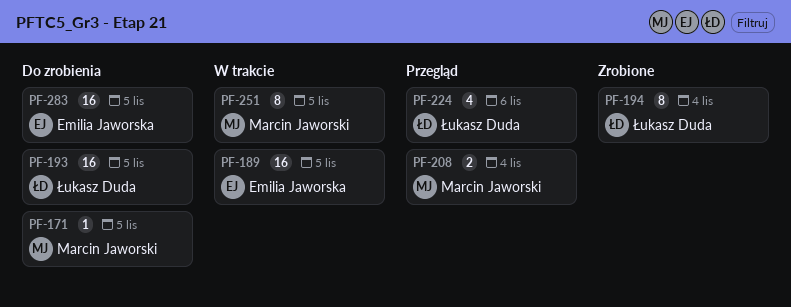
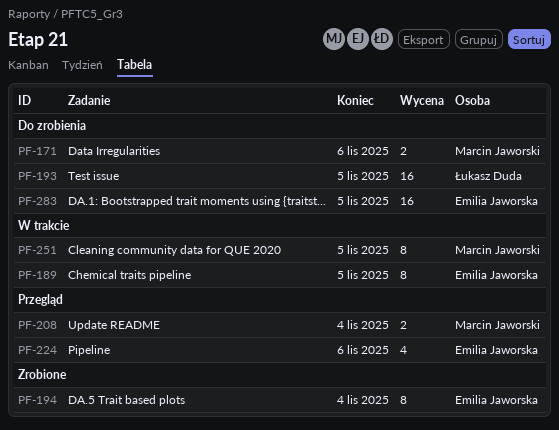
PF-171, estimate: 1 -> 2
PF-171, due: Nov 5 -> Nov 6
PF-189, estimate: 16 -> 8
PF-194, owner: Łukasz Duda -> Emilia Jaworska
PF-224, owner: Łukasz Duda -> Emilia Jaworska

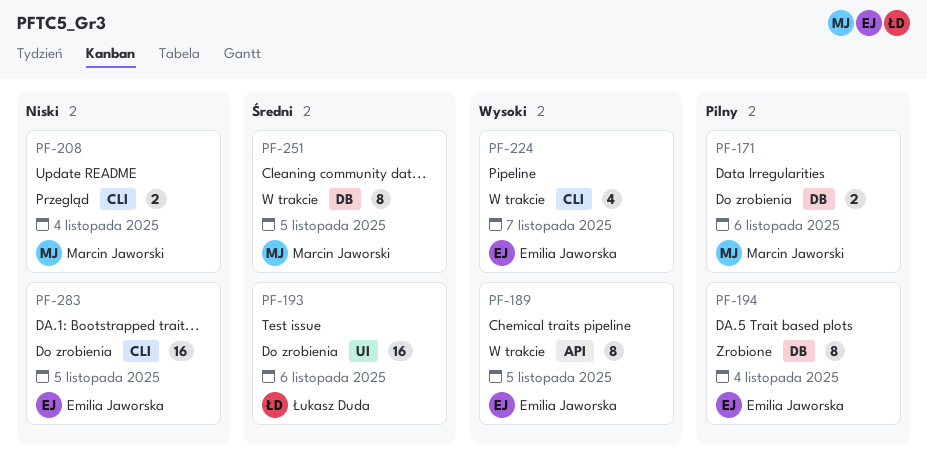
PF-193, due: Nov 5 -> Nov 6
PF-224, status: Przegląd -> W trakcie
PF-224, due: Nov 6 -> Nov 7

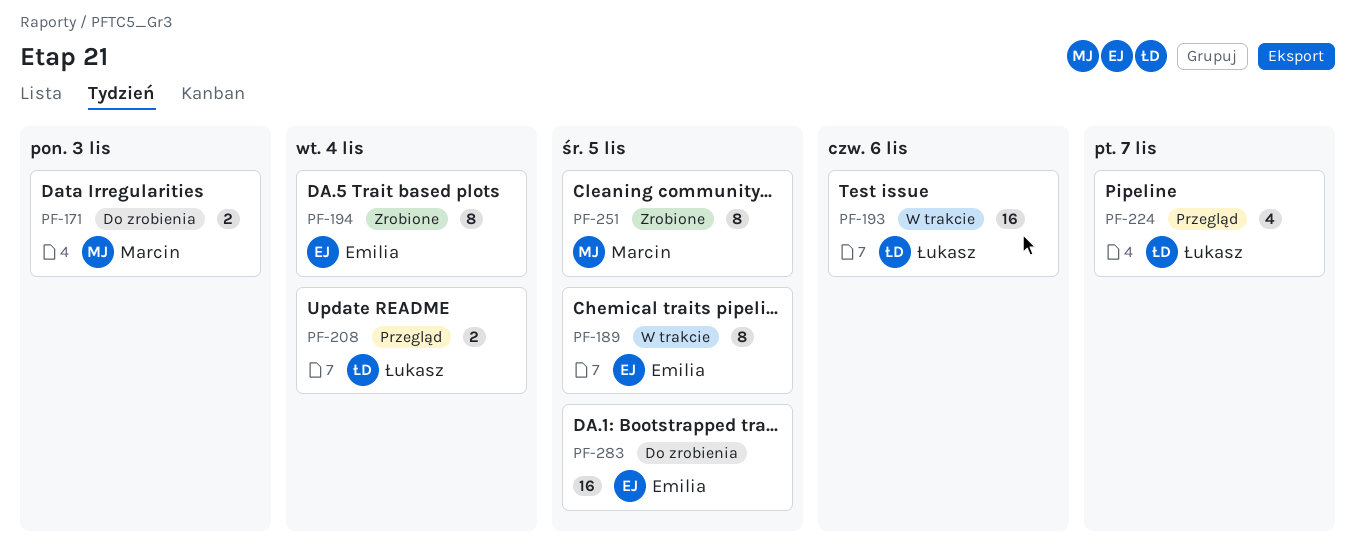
PF-171, due: Nov 6 -> Nov 3
PF-193, status: Do zrobienia -> W trakcie
PF-208, owner: Marcin Jaworski -> Łukasz Duda
PF-224, status: W trakcie -> Przegląd
PF-224, owner: Emilia Jaworska -> Łukasz Duda
PF-251, status: W trakcie -> Zrobione

